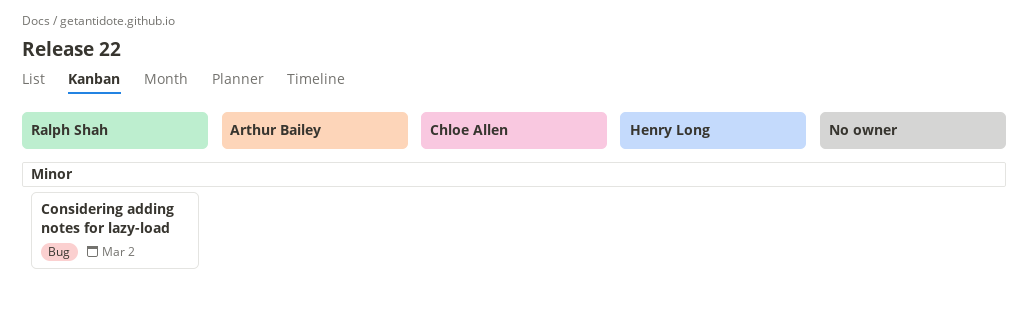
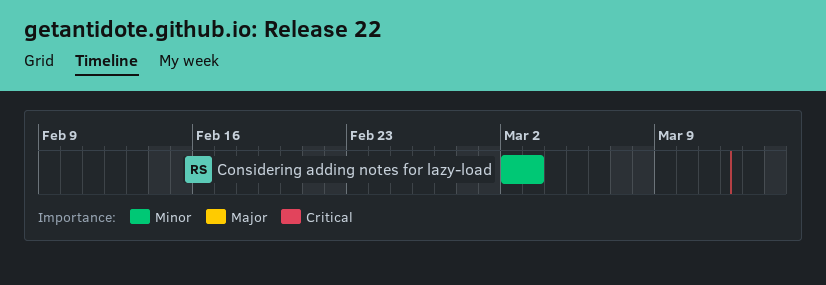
Considering adding notes for lazy-load, due: Mar 2 -> Mar 3

